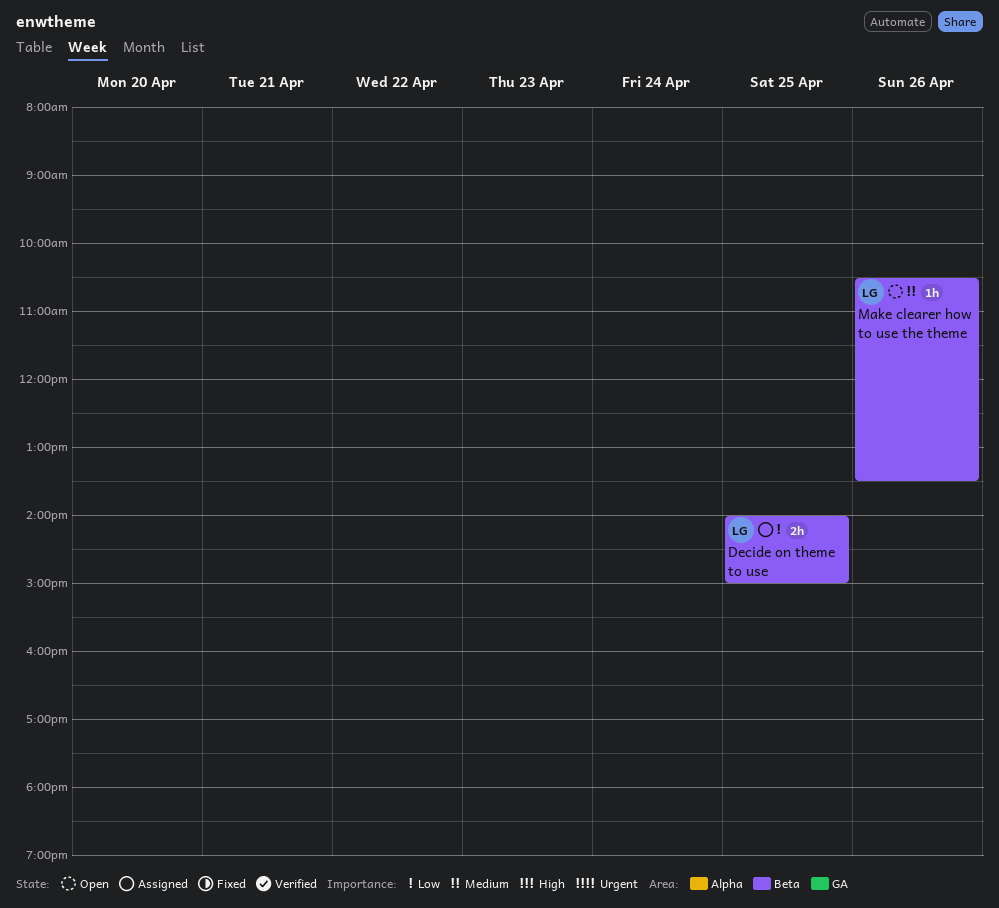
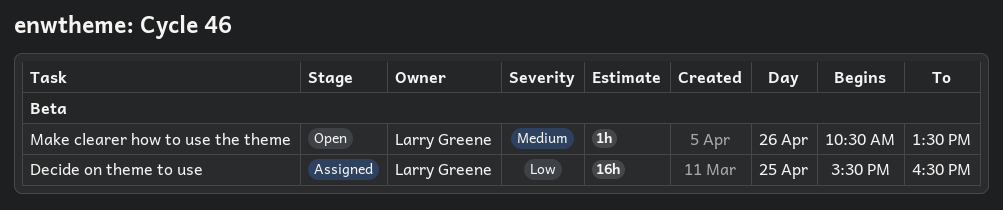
Decide on theme to use, estimate: 2h -> 16h
Decide on theme to use, begins: 14:00 -> 15:30
Decide on theme to use, ends: 15:00 -> 16:30

